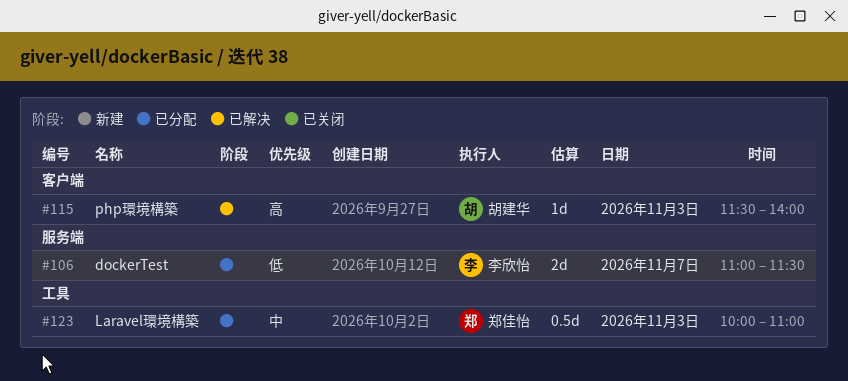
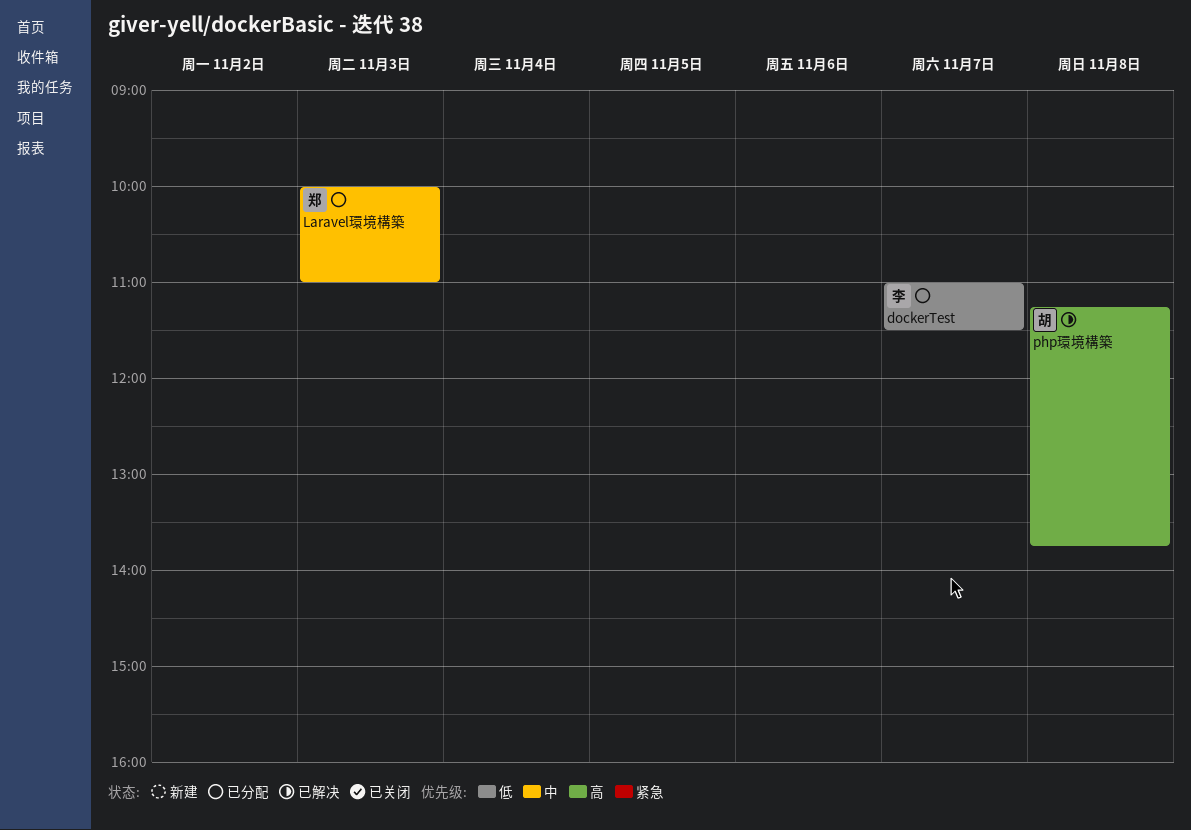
php環境構築, day: Nov 3 -> Nov 8
php環境構築, begins: 11:30 -> 11:15
php環境構築, ends: 14:00 -> 13:45

